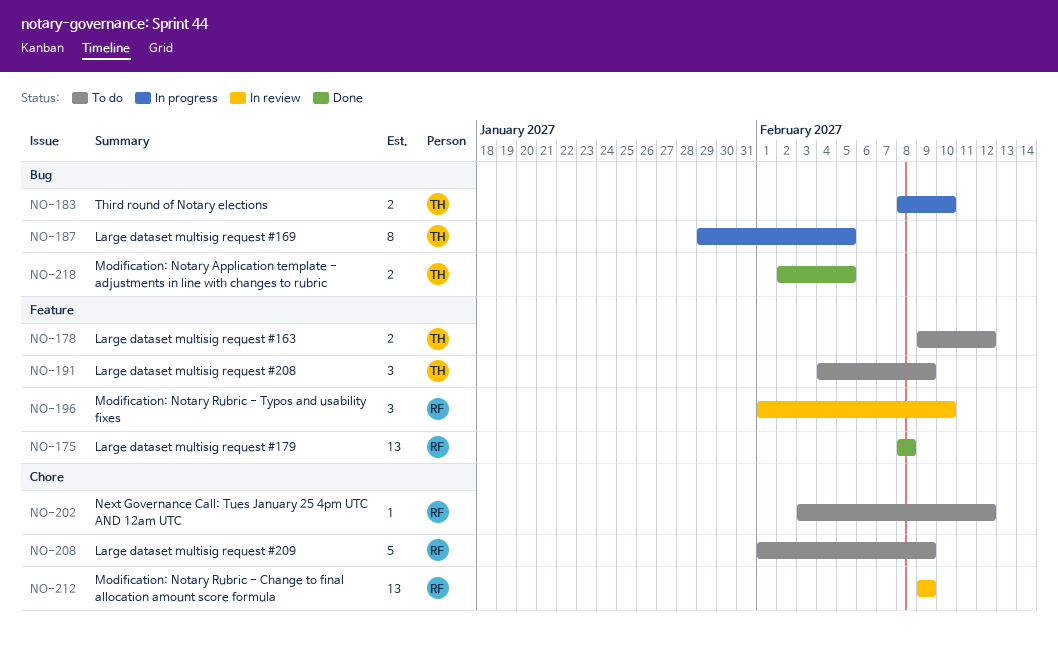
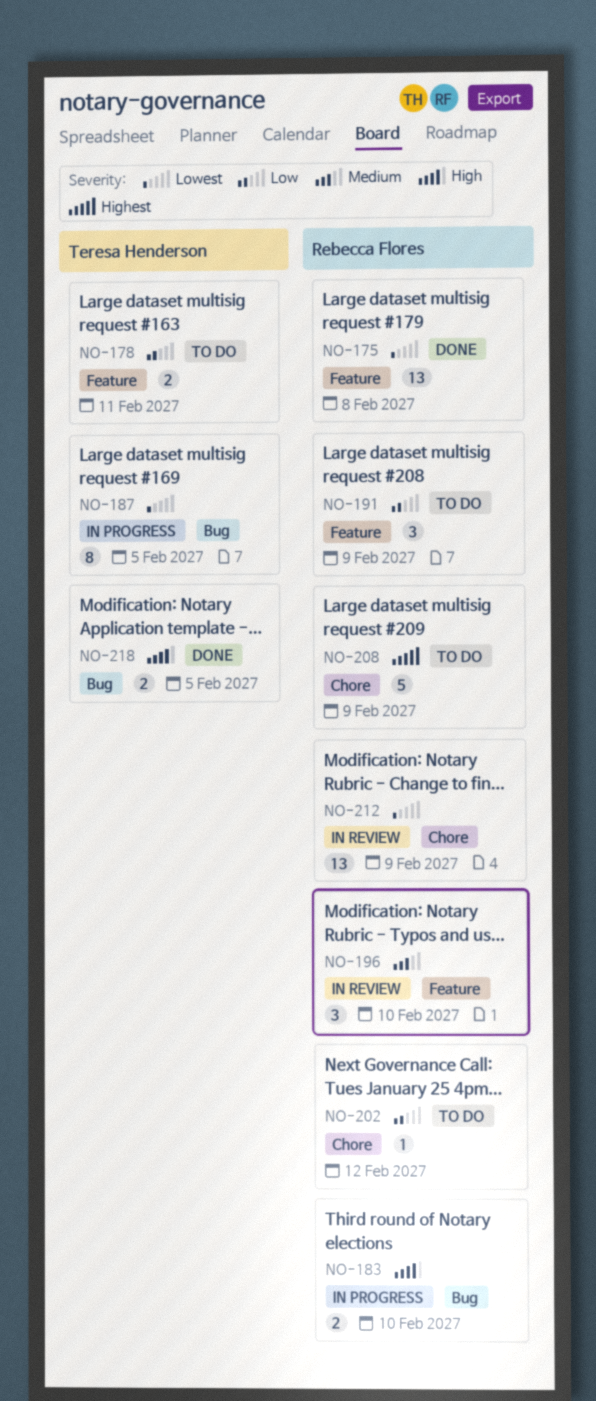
NO-178, due: Feb 12 -> Feb 11
NO-183, owner: Teresa Henderson -> Rebecca Flores
NO-191, owner: Teresa Henderson -> Rebecca Flores

